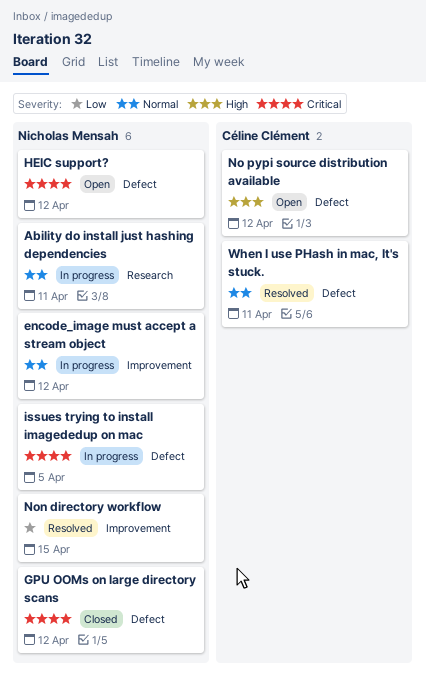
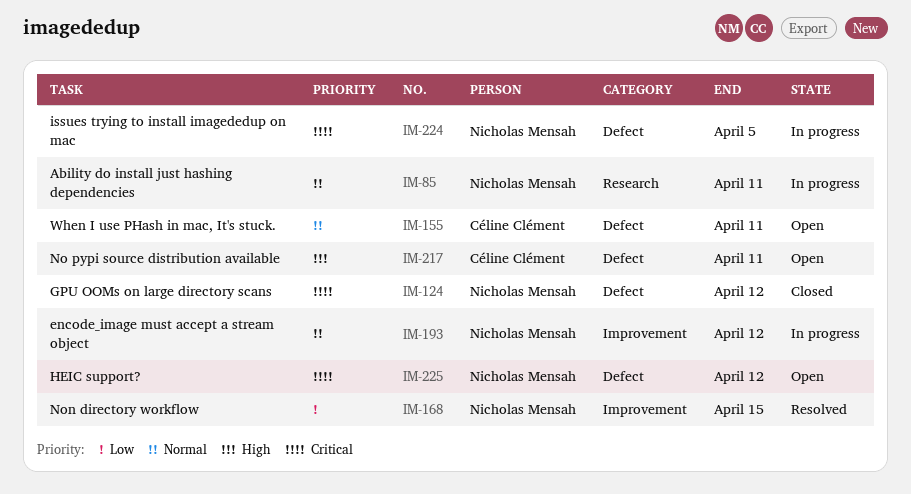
No pypi source distribution available, due: Apr 12 -> Apr 11
When I use PHash in mac, It's stuck., status: Resolved -> Open

